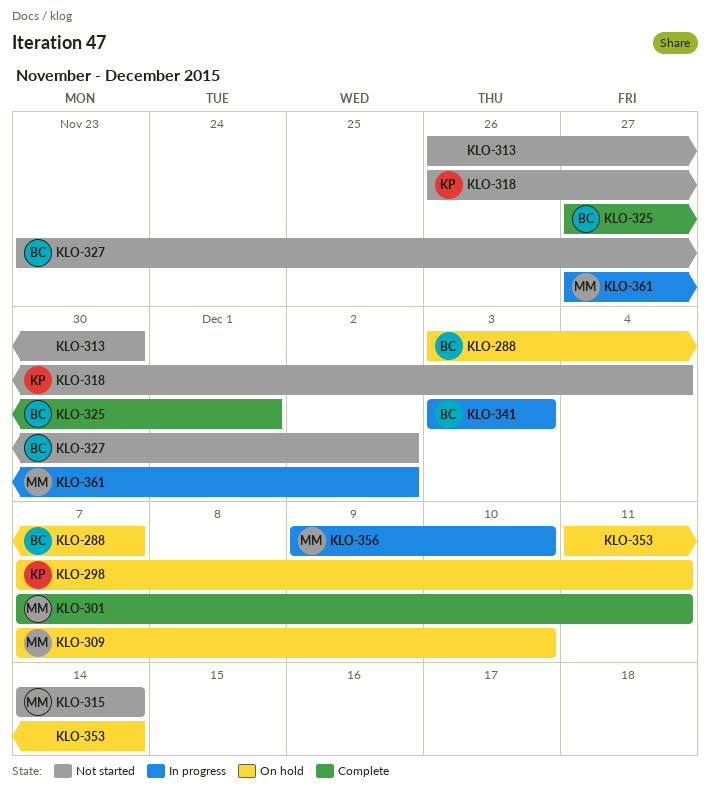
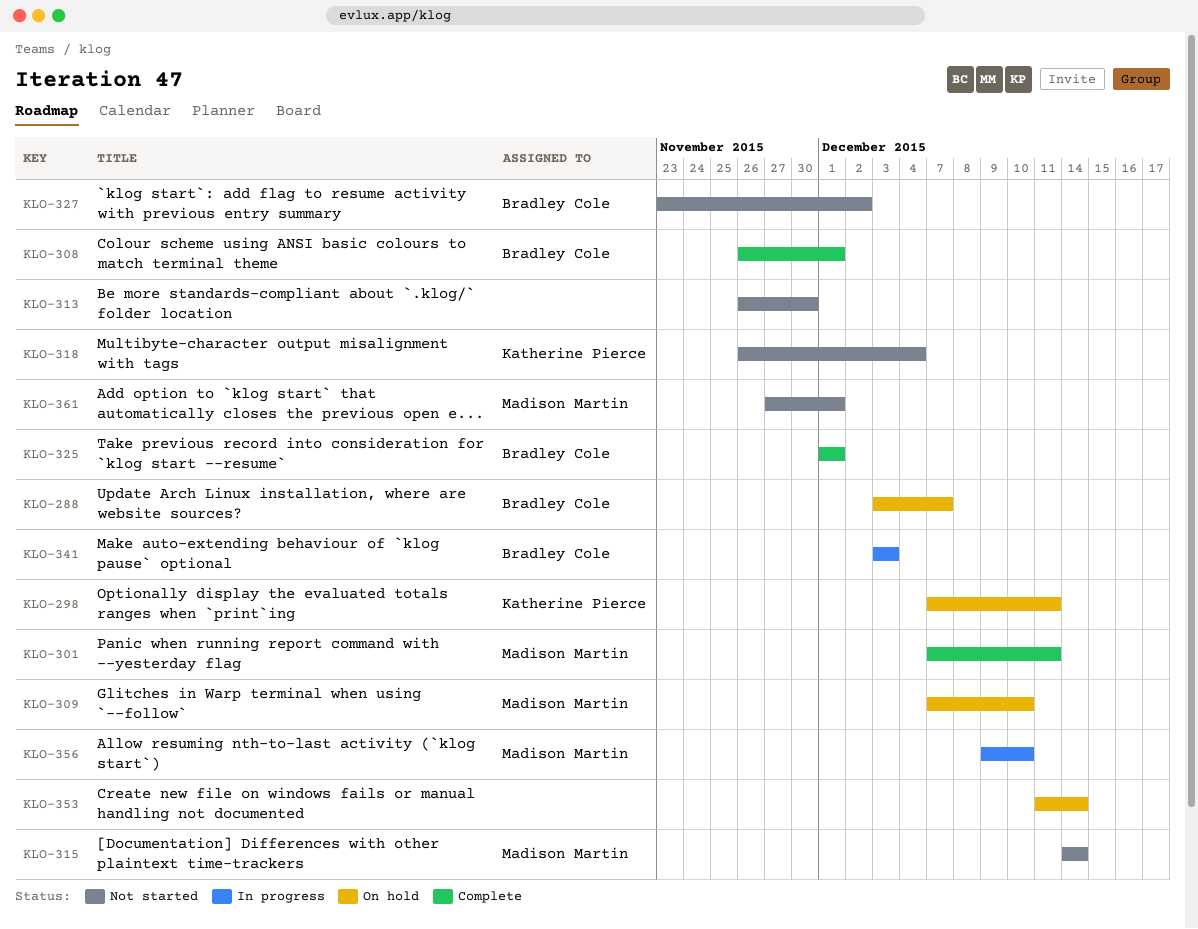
KLO-308: none -> present
KLO-325, start: Nov 27 -> Dec 1
KLO-361, status: In progress -> Not started
KLO-361, due: Dec 2 -> Dec 1

